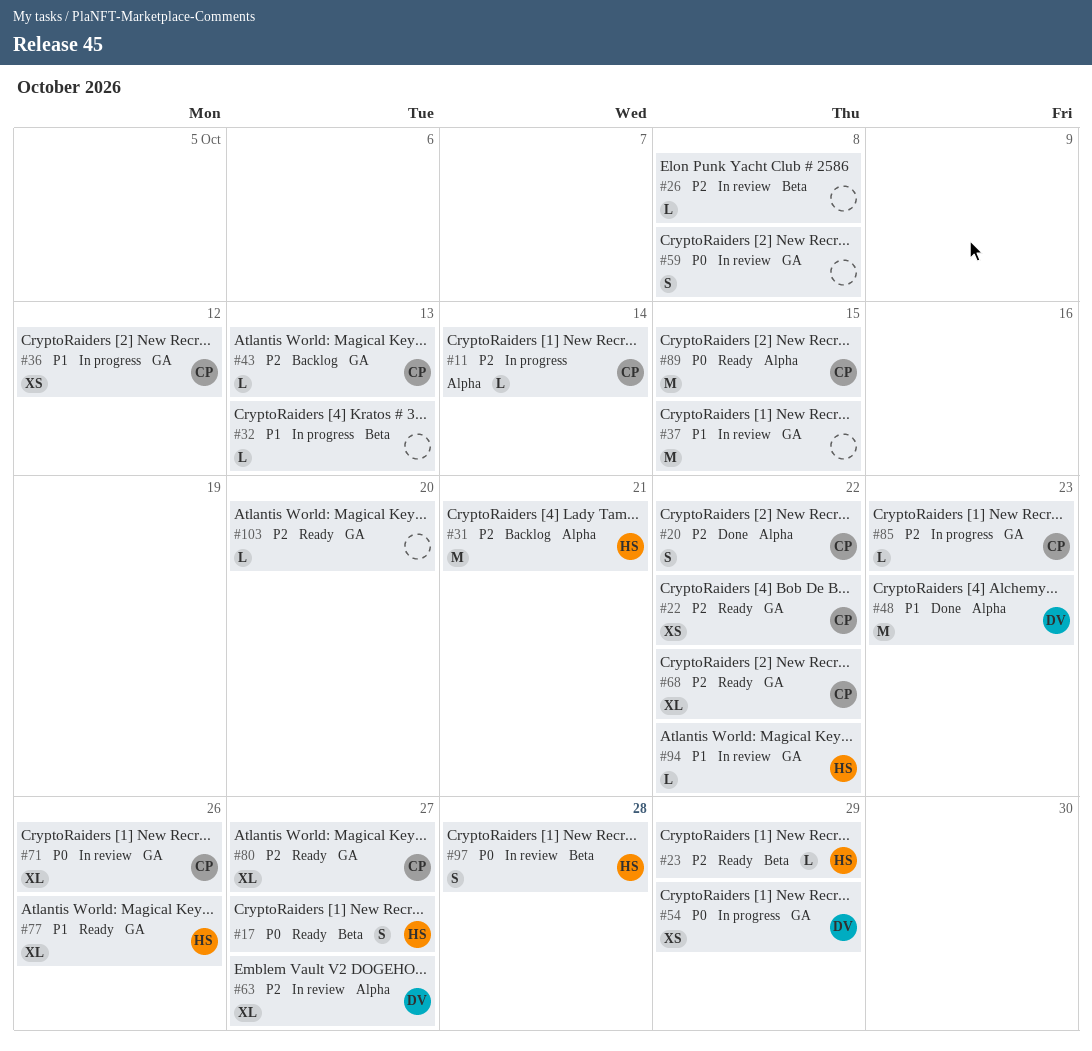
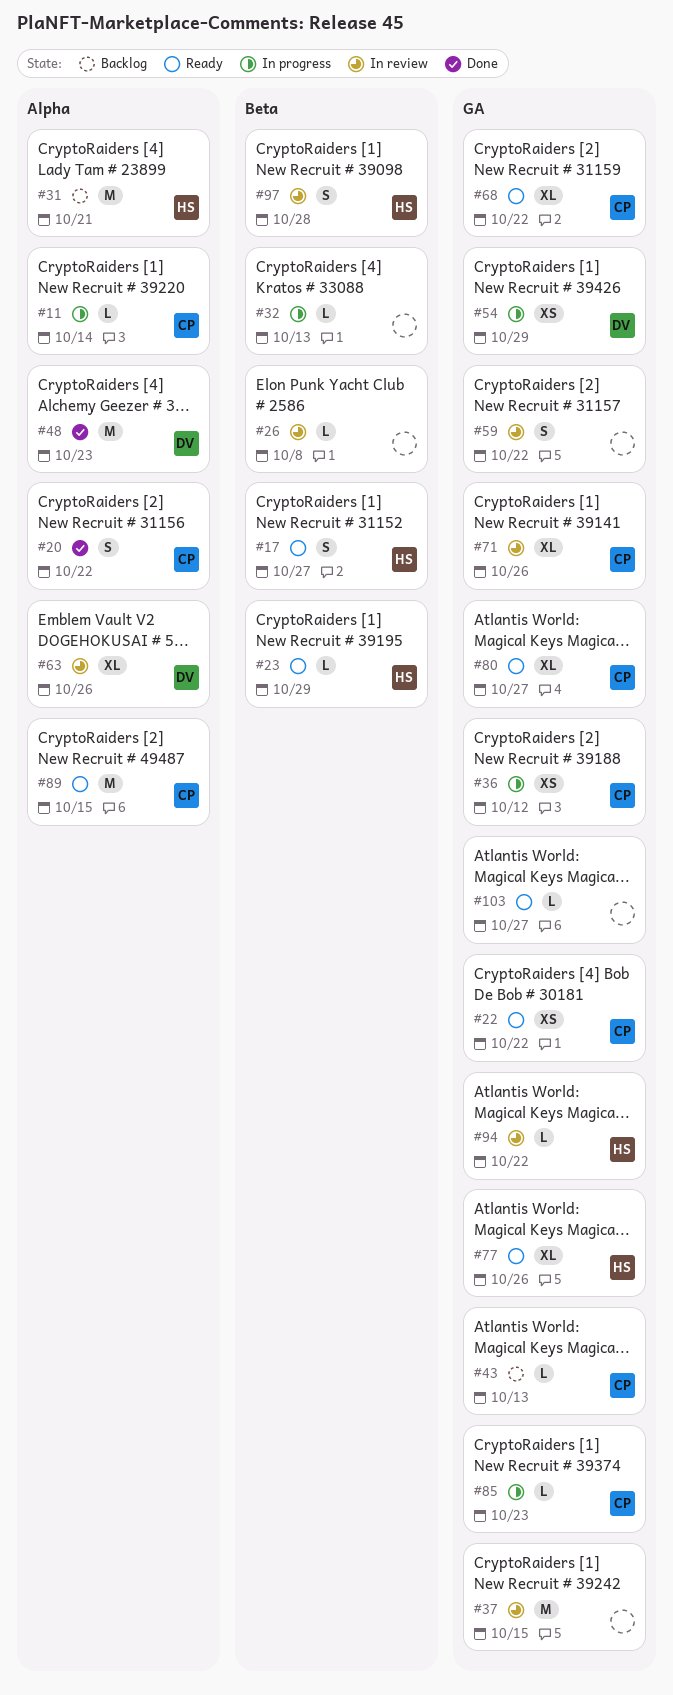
#59, due: Oct 8 -> Oct 22
#63, due: Oct 27 -> Oct 26
#103, due: Oct 20 -> Oct 27

